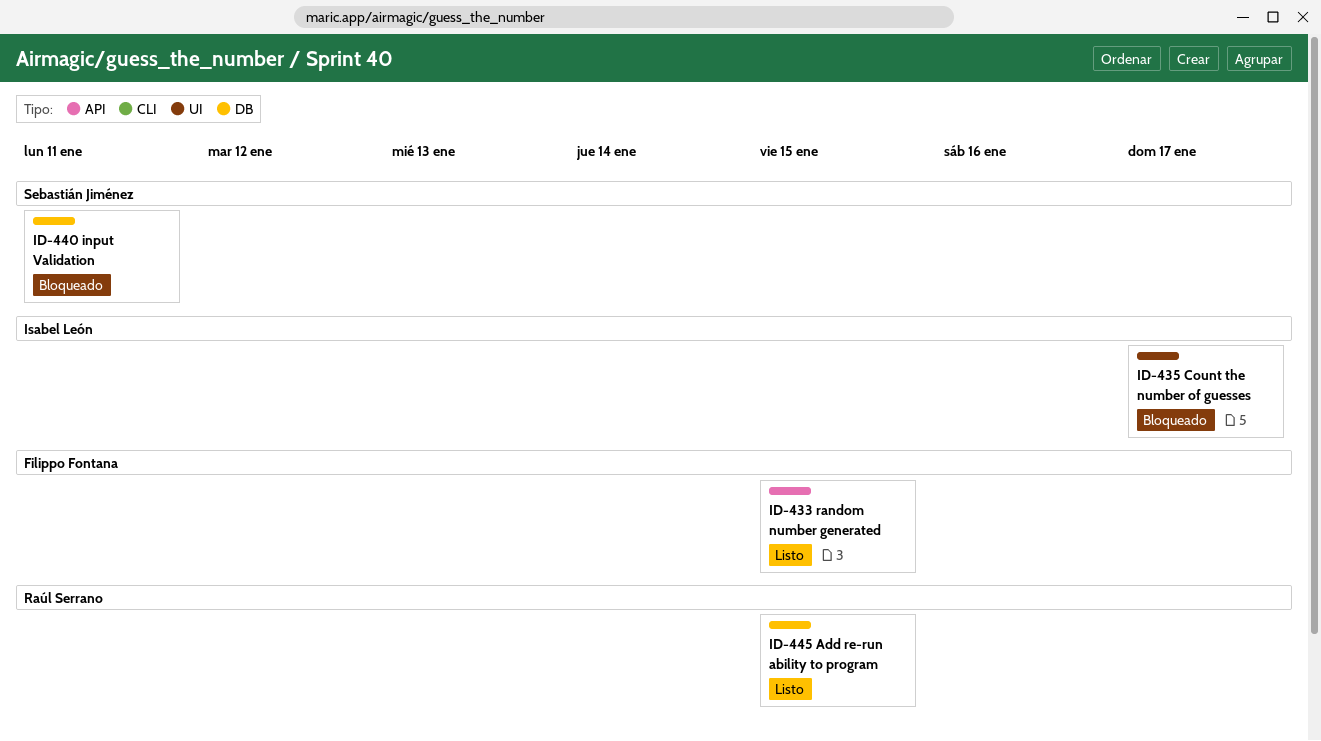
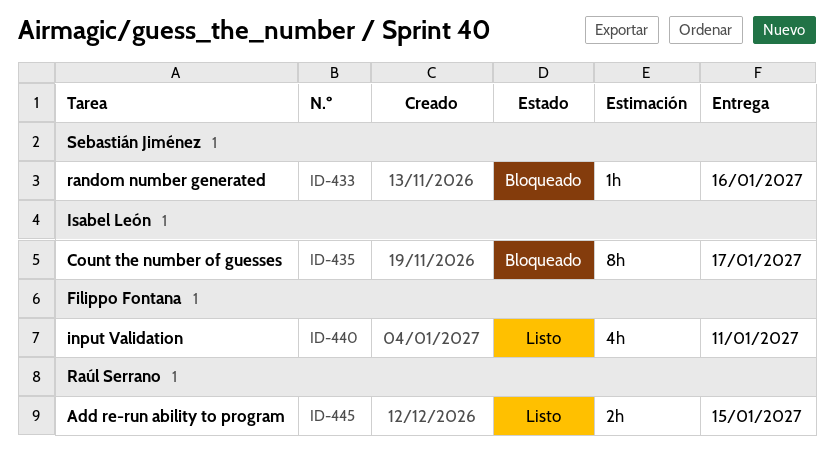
ID-433, status: Listo -> Bloqueado
ID-433, owner: Filippo Fontana -> Sebastián Jiménez
ID-433, due: Jan 15 -> Jan 16
ID-440, status: Bloqueado -> Listo
ID-440, owner: Sebastián Jiménez -> Filippo Fontana

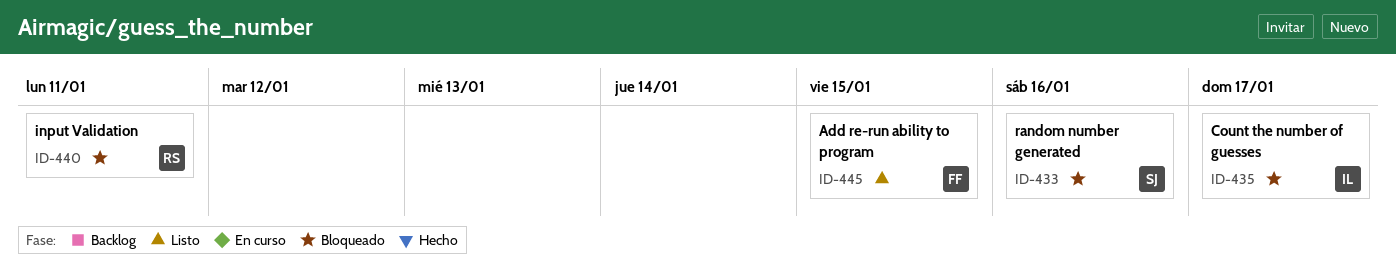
ID-440, status: Listo -> Bloqueado
ID-440, owner: Filippo Fontana -> Raúl Serrano
ID-445, owner: Raúl Serrano -> Filippo Fontana

